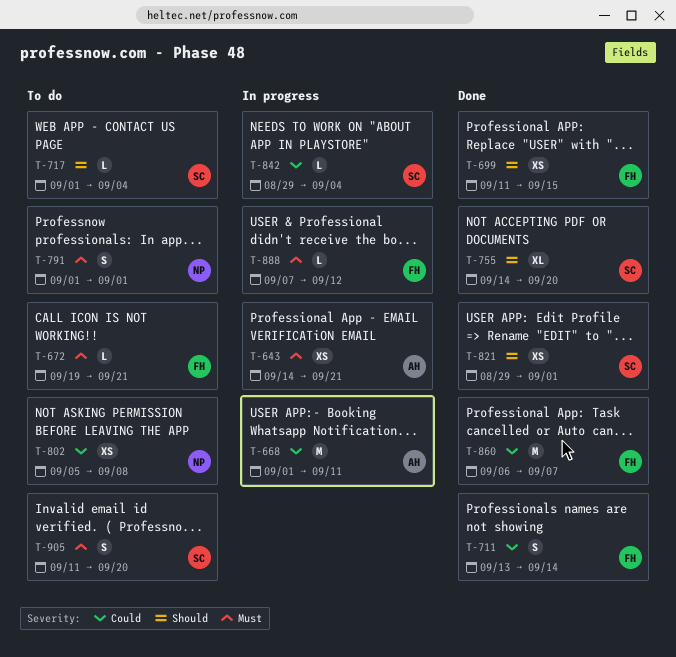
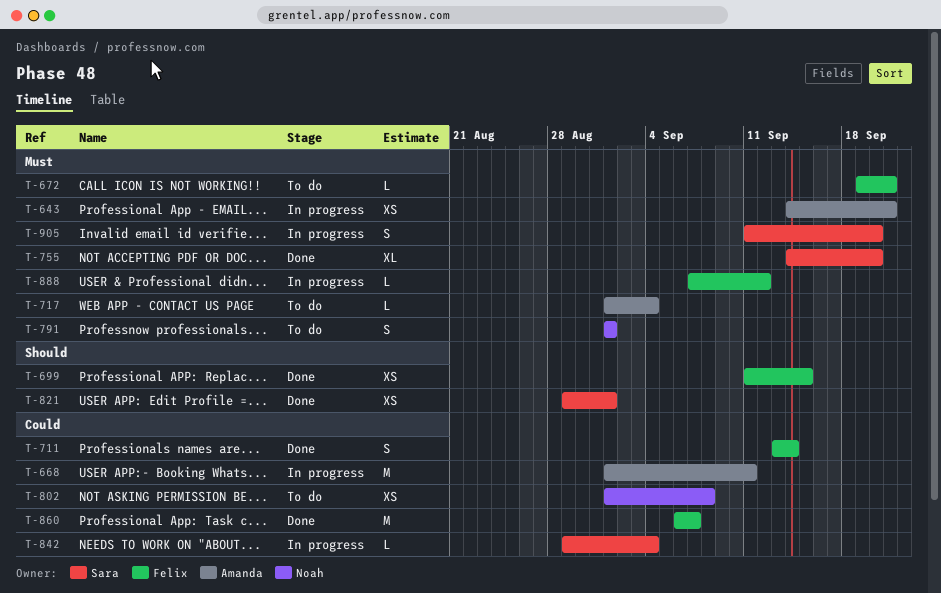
T-717, owner: Sara -> Amanda
T-717, priority: Should -> Must
T-755, priority: Should -> Must
T-802, start: Sep 5 -> Sep 1
T-905, status: To do -> In progress

